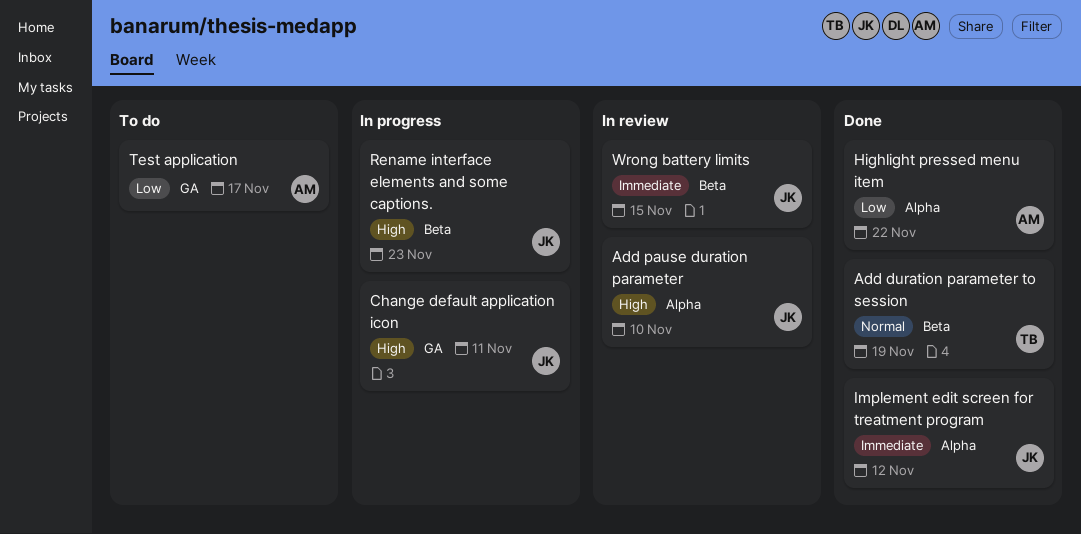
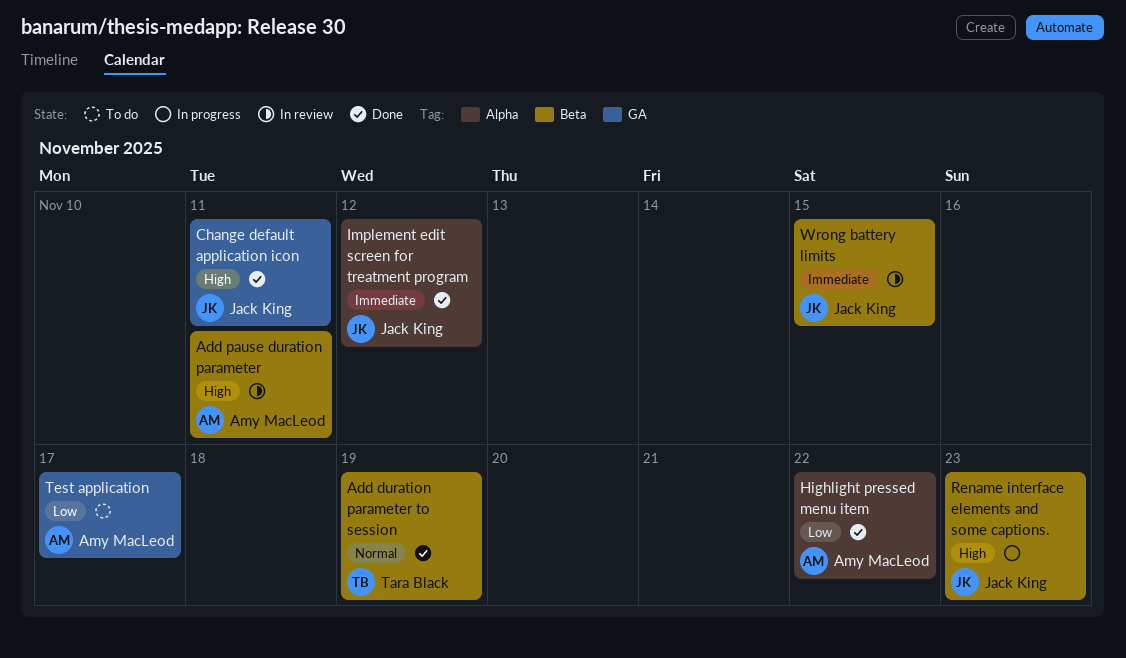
Add pause duration parameter, owner: Jack King -> Amy MacLeod
Add pause duration parameter, label: Alpha -> Beta
Add pause duration parameter, due: Nov 10 -> Nov 11
Change default application icon, status: In progress -> Done

